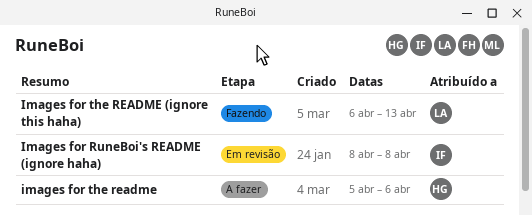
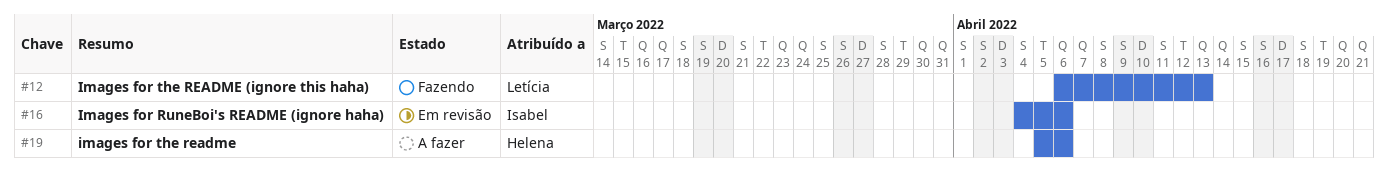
Images for RuneBoi's README (ignore haha), start: Apr 8 -> Apr 4
Images for RuneBoi's README (ignore haha), due: Apr 8 -> Apr 6

